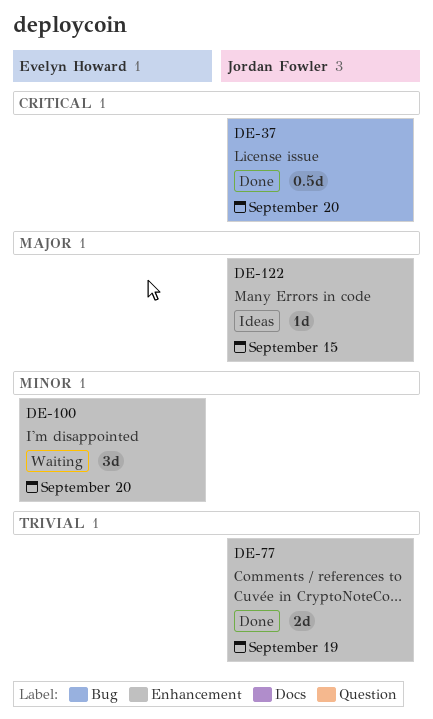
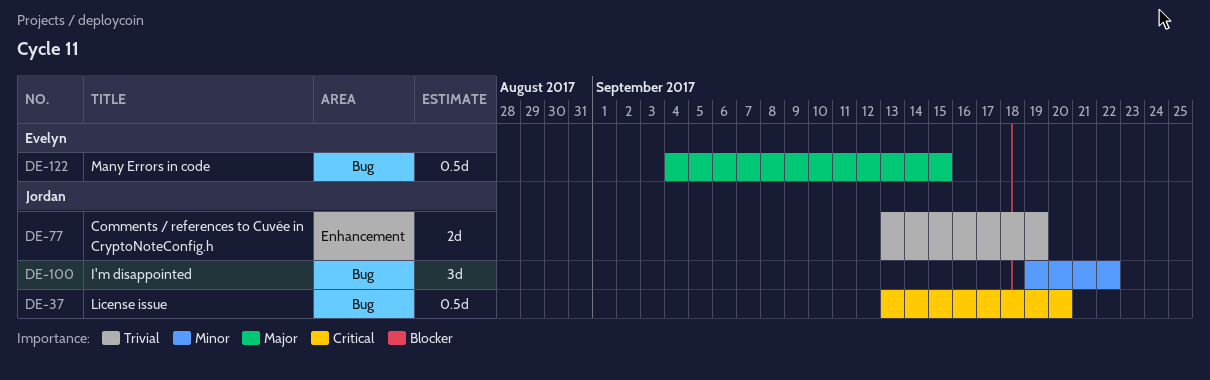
DE-100, owner: Evelyn Howard -> Jordan Fowler
DE-100, label: Enhancement -> Bug
DE-100, due: Sep 20 -> Sep 22
DE-122, owner: Jordan Fowler -> Evelyn Howard
DE-122, label: Enhancement -> Bug
DE-122, estimate: 1d -> 0.5d

